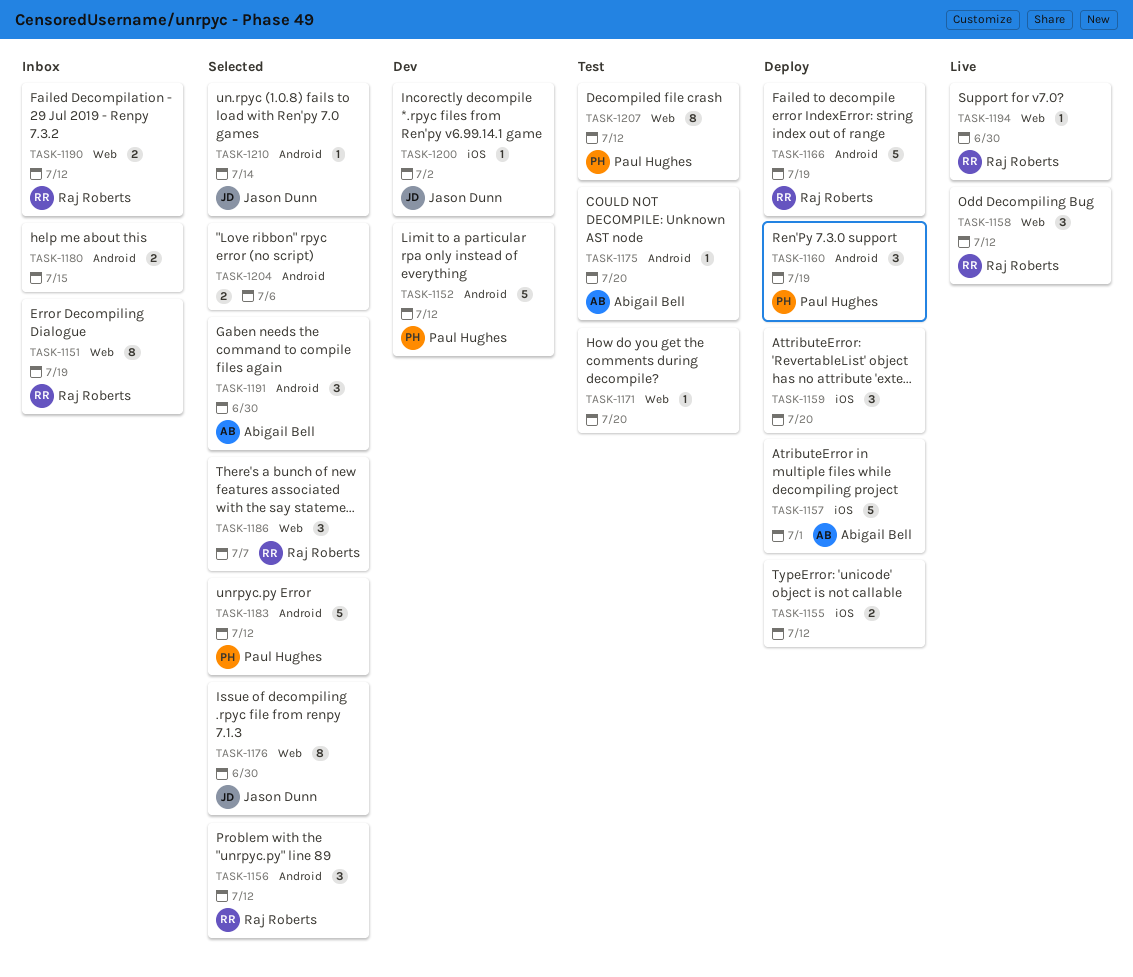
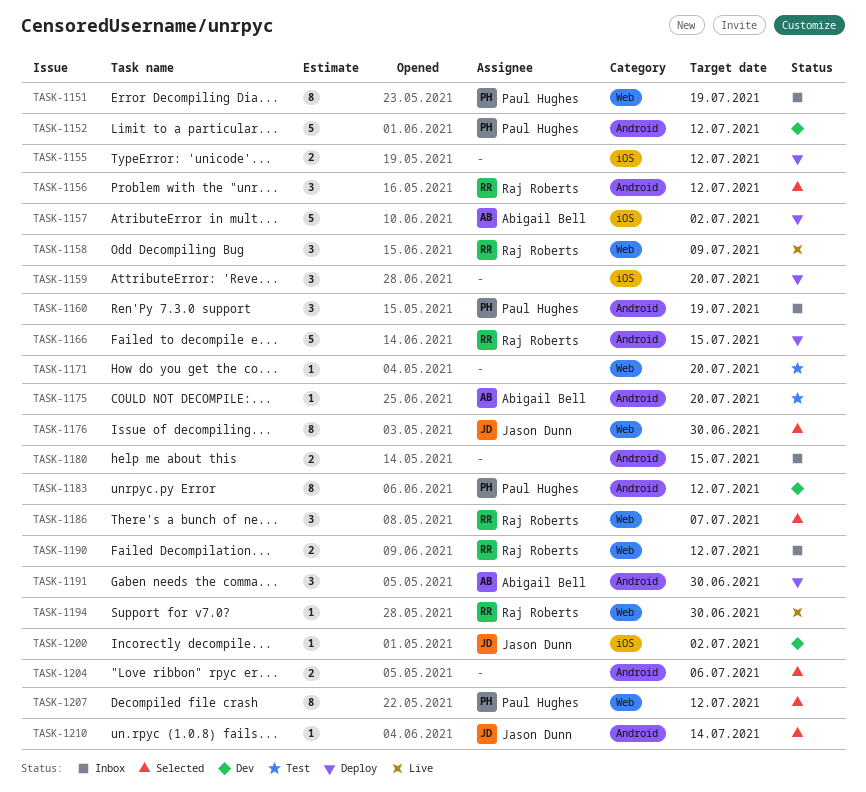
TASK-1151, owner: Raj Roberts -> Paul Hughes
TASK-1157, due: Jul 1 -> Jul 2
TASK-1158, due: Jul 12 -> Jul 9
TASK-1160, status: Deploy -> Inbox
TASK-1166, due: Jul 19 -> Jul 15
TASK-1183, status: Selected -> Dev
TASK-1183, estimate: 5 -> 8
TASK-1191, status: Selected -> Deploy
TASK-1207, status: Test -> Selected

